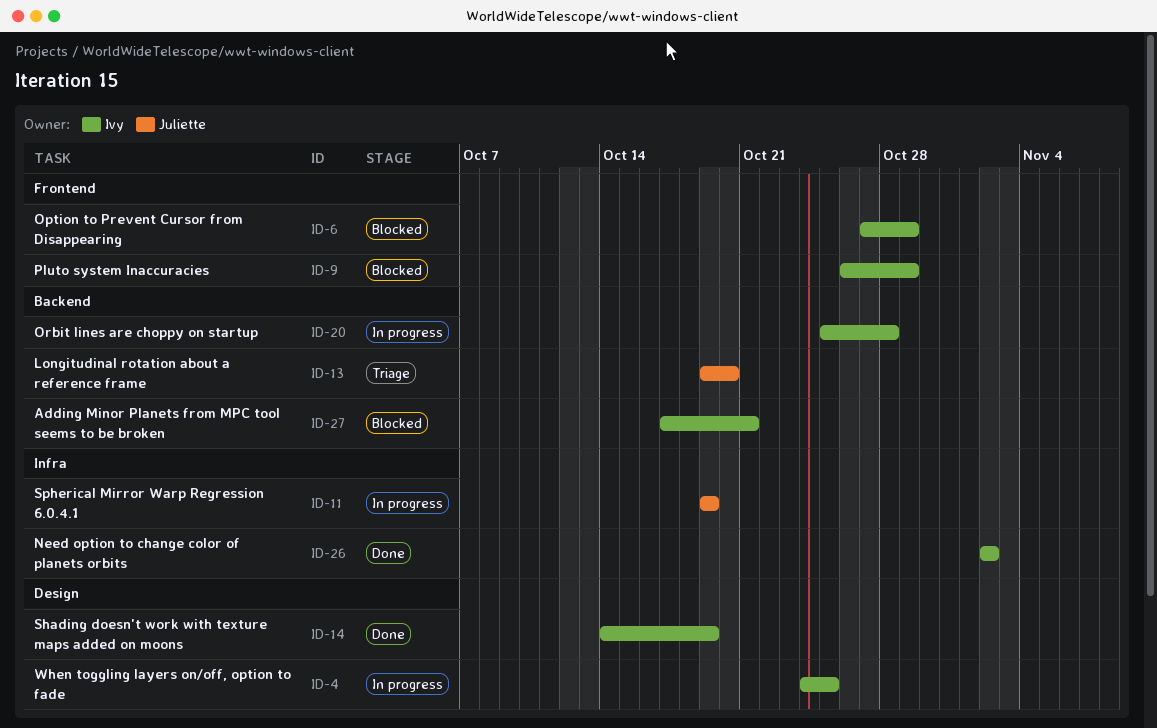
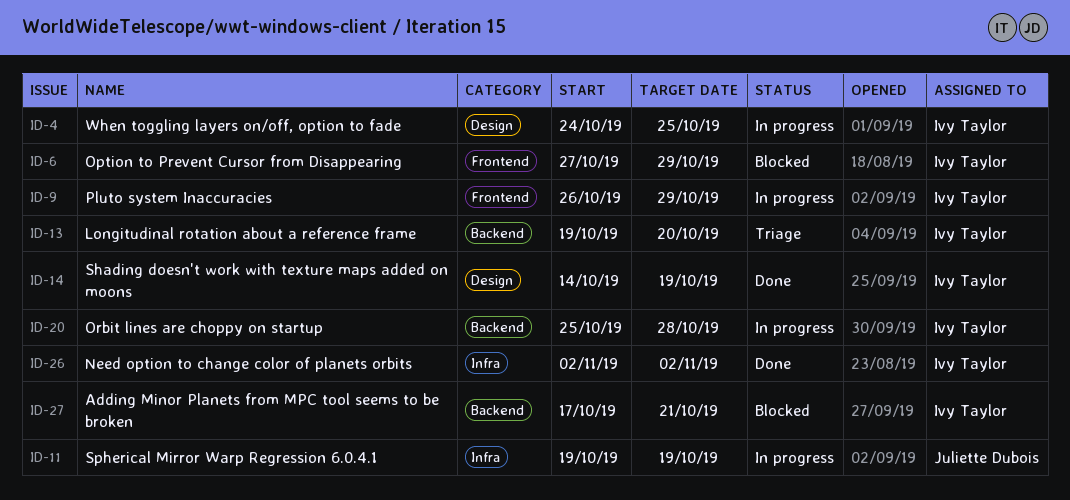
ID-9, status: Blocked -> In progress
ID-13, owner: Juliette Dubois -> Ivy Taylor

